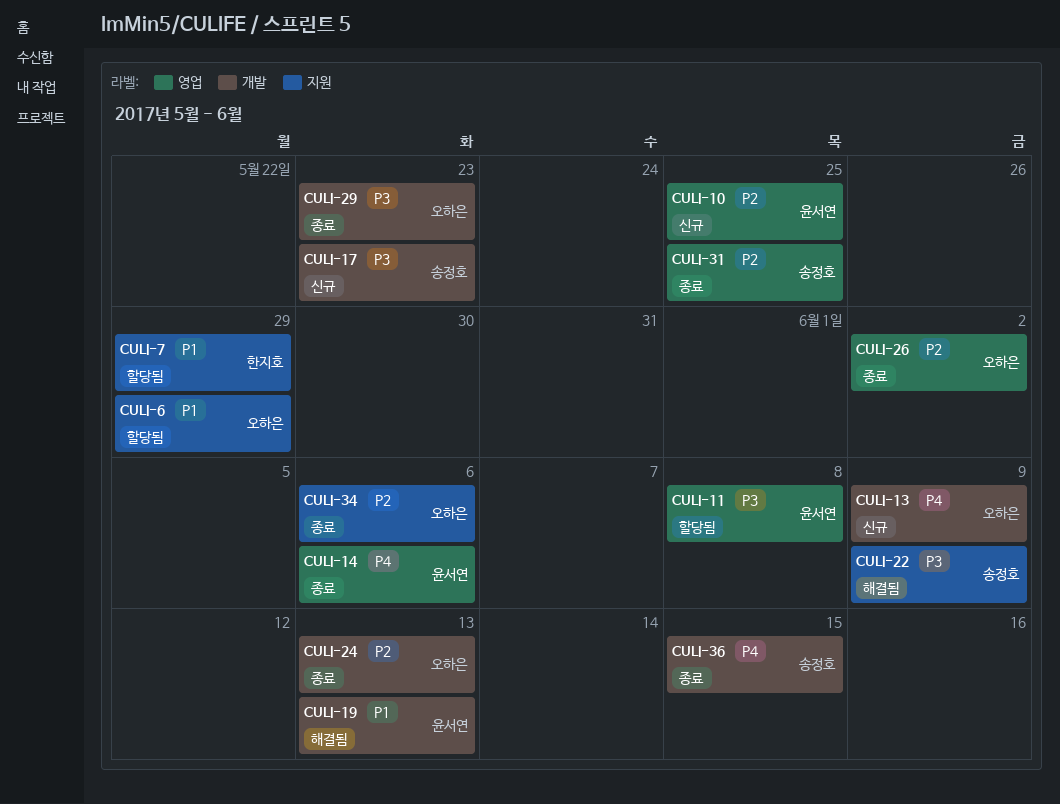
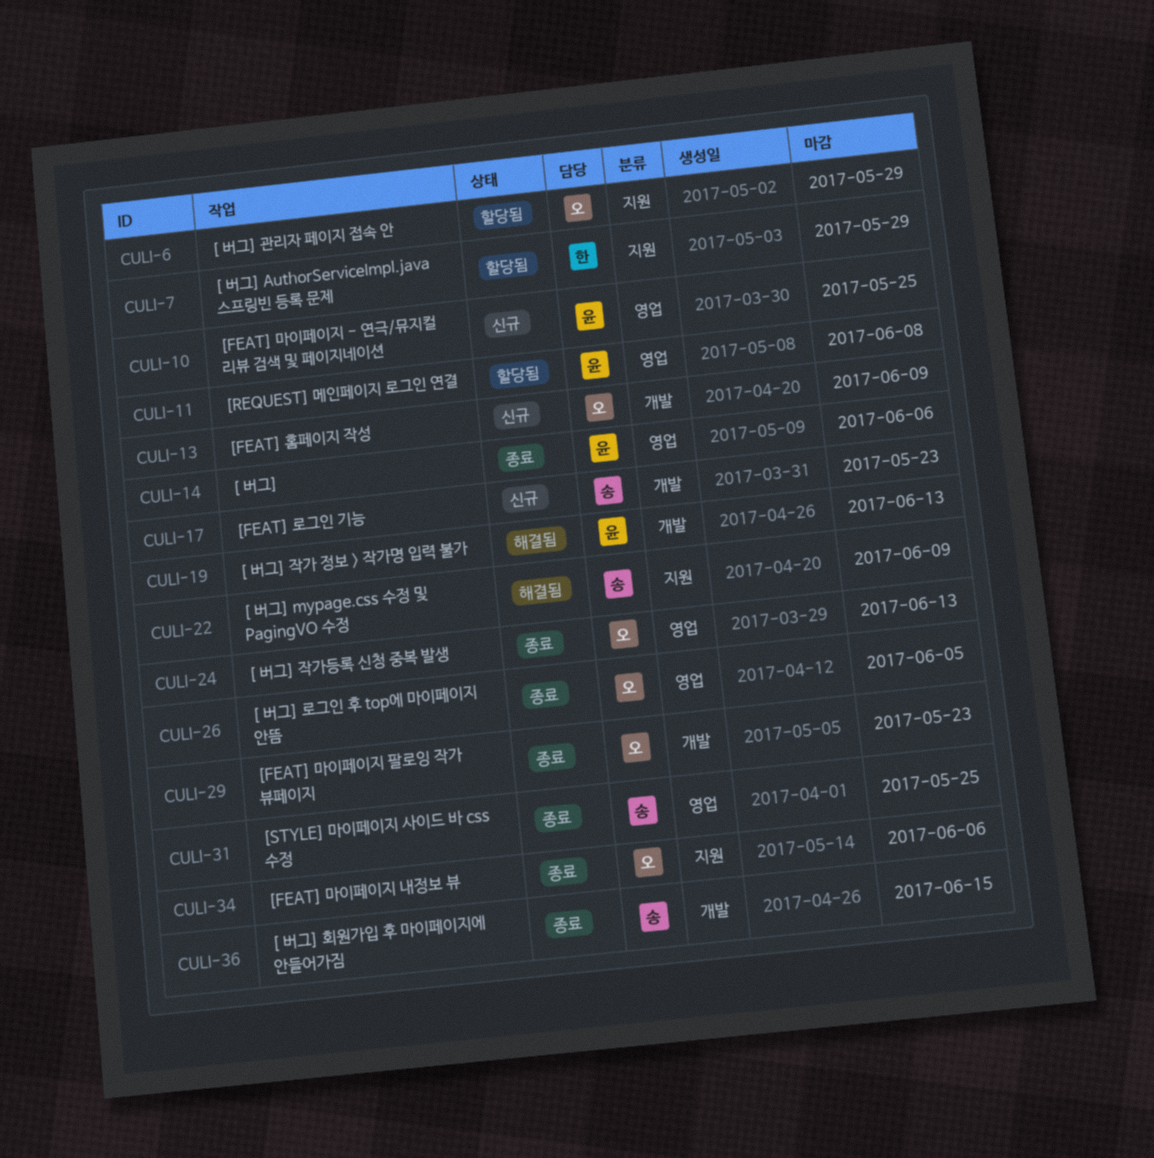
CULI-24, label: 개발 -> 영업
CULI-26, due: Jun 2 -> Jun 5

